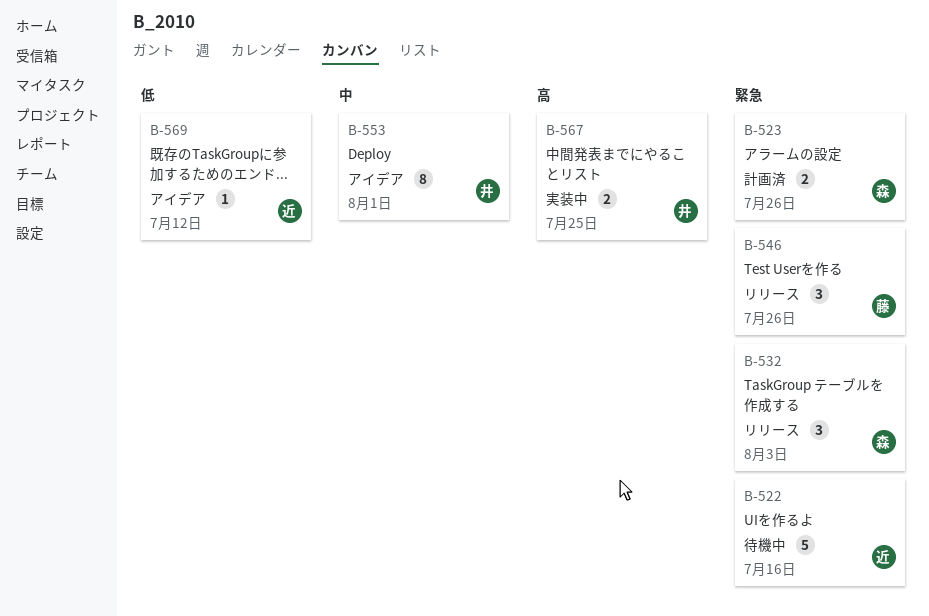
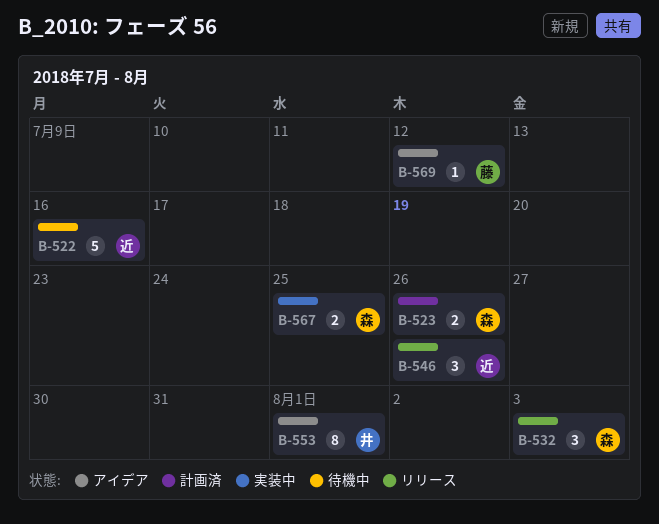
B-546, owner: 藤 -> 近
B-567, owner: 井 -> 森
B-569, owner: 近 -> 藤

